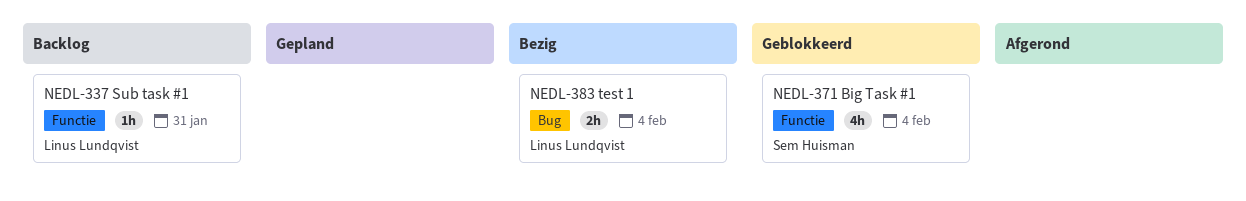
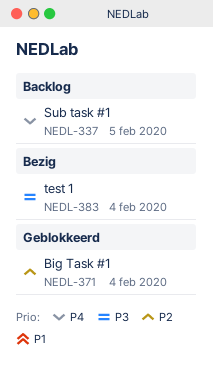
NEDL-337, due: Jan 31 -> Feb 5

